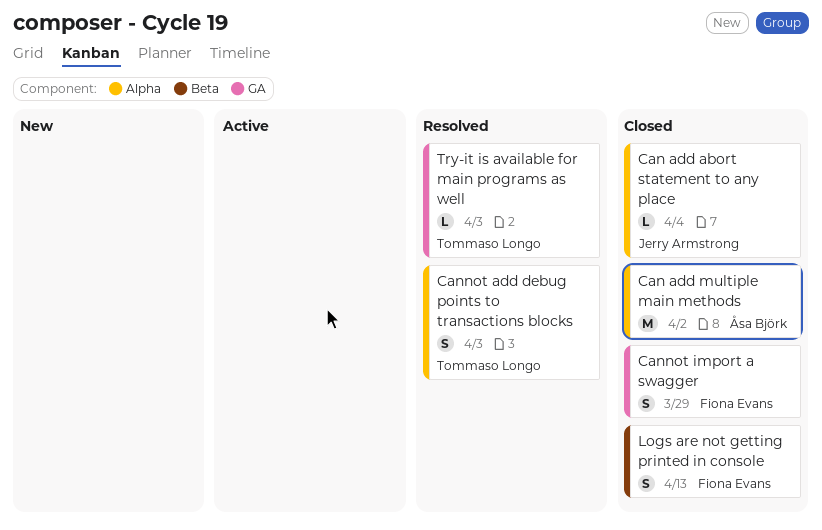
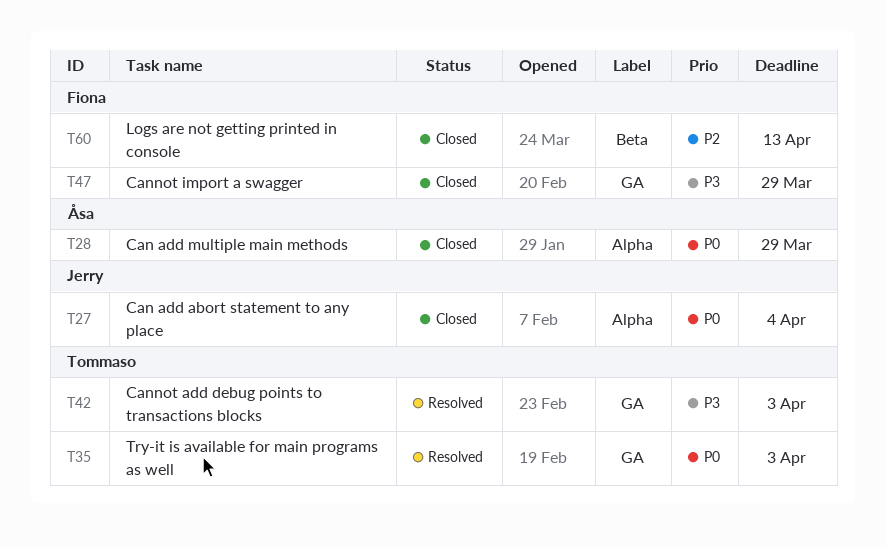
Can add multiple main methods, due: Apr 2 -> Mar 29
Cannot add debug points to transactions blocks, label: Alpha -> GA

